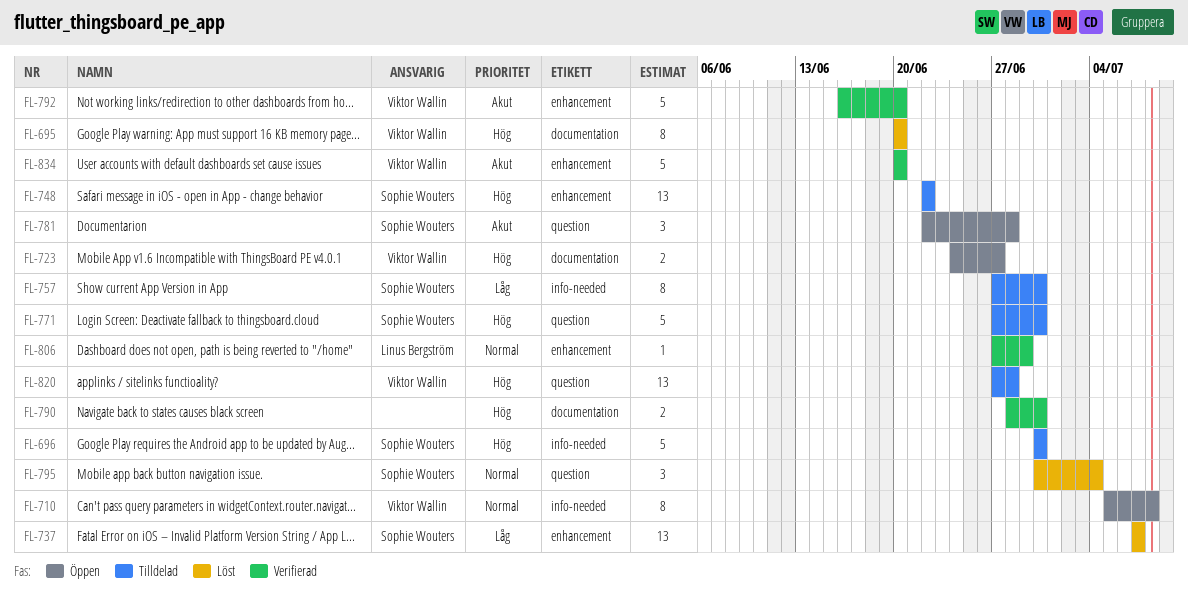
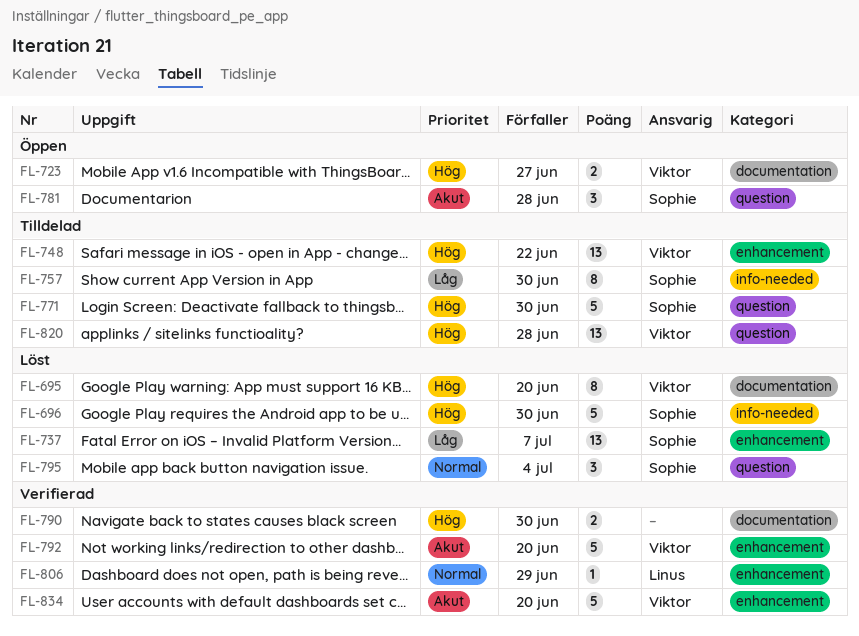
FL-696, status: Tilldelad -> Löst
FL-710: present -> none
FL-748, owner: Sophie Wouters -> Viktor Wallin

